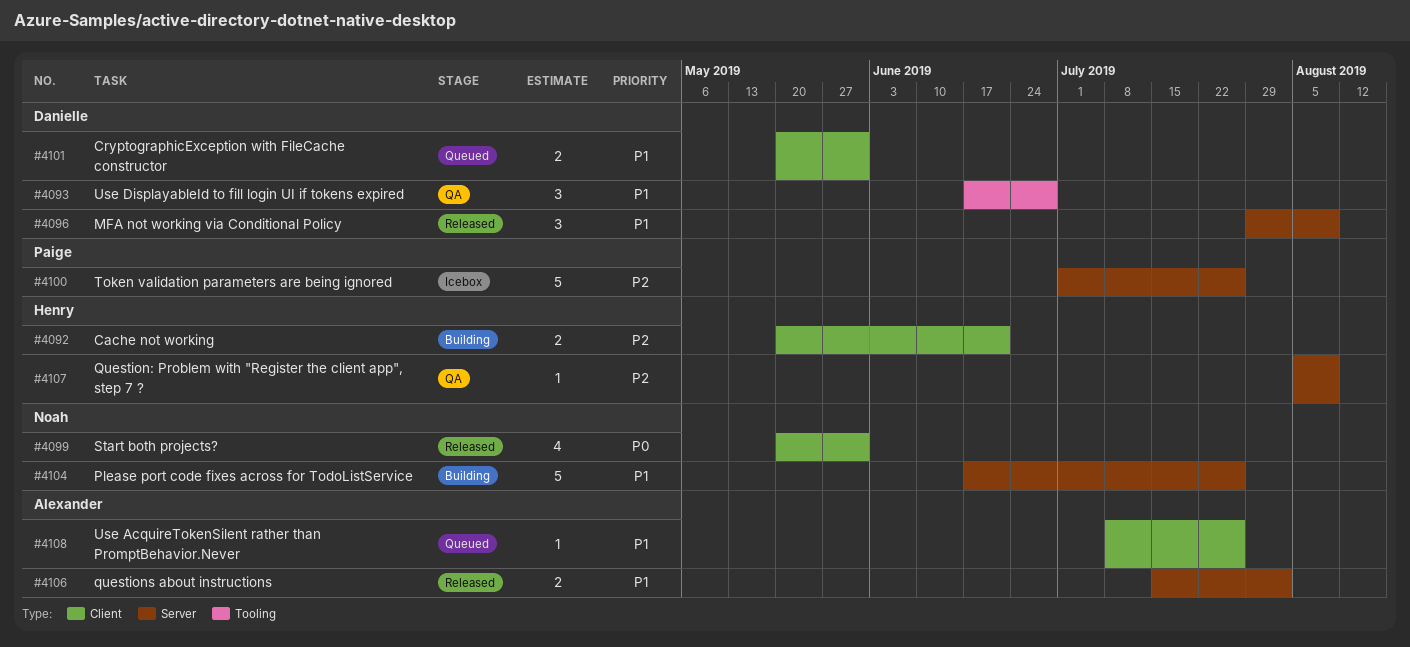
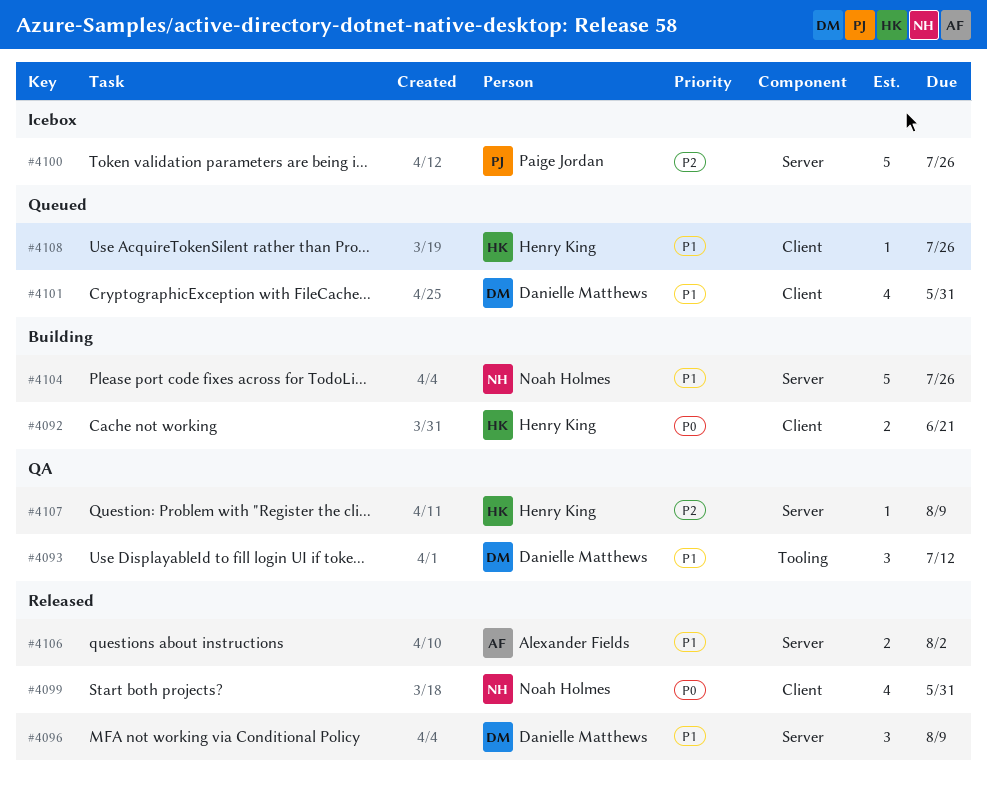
#4092, priority: P2 -> P0
#4093, due: Jun 28 -> Jul 12
#4101, estimate: 2 -> 4
#4108, owner: Alexander Fields -> Henry King

